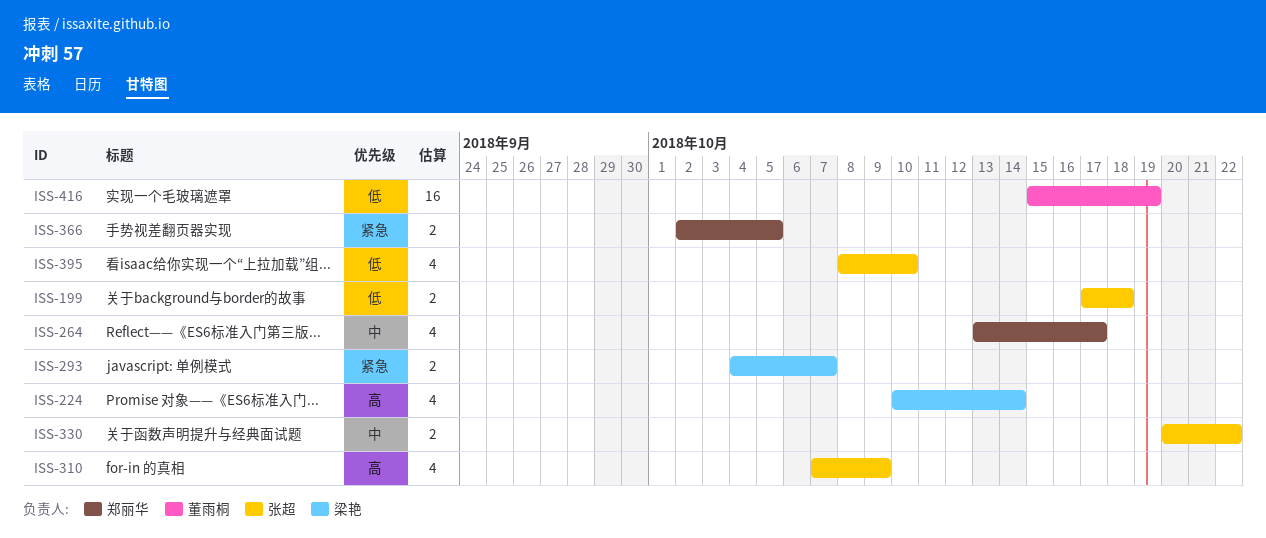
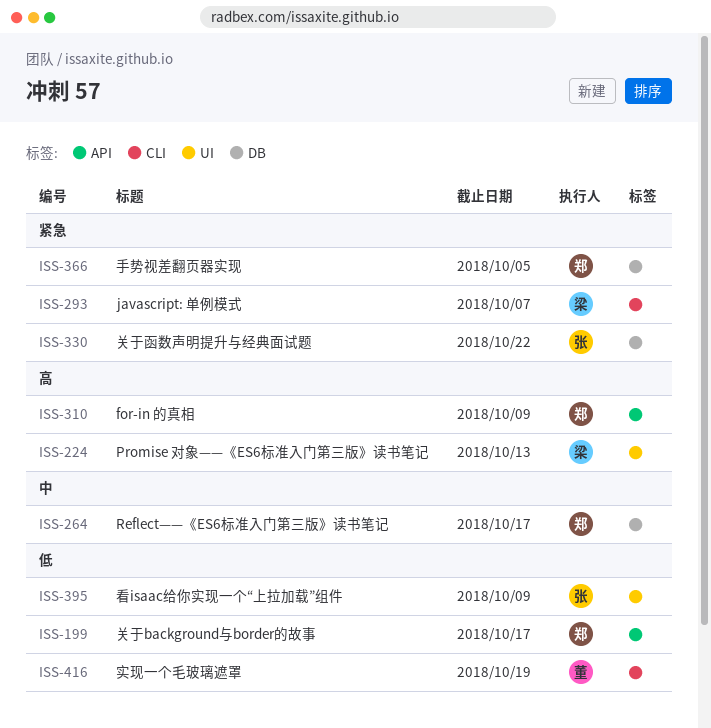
ISS-199, owner: 张超 -> 郑丽华
ISS-199, due: Oct 18 -> Oct 17
ISS-224, due: Oct 14 -> Oct 13
ISS-310, owner: 张超 -> 郑丽华
ISS-330, priority: 中 -> 紧急
ISS-395, due: Oct 10 -> Oct 9

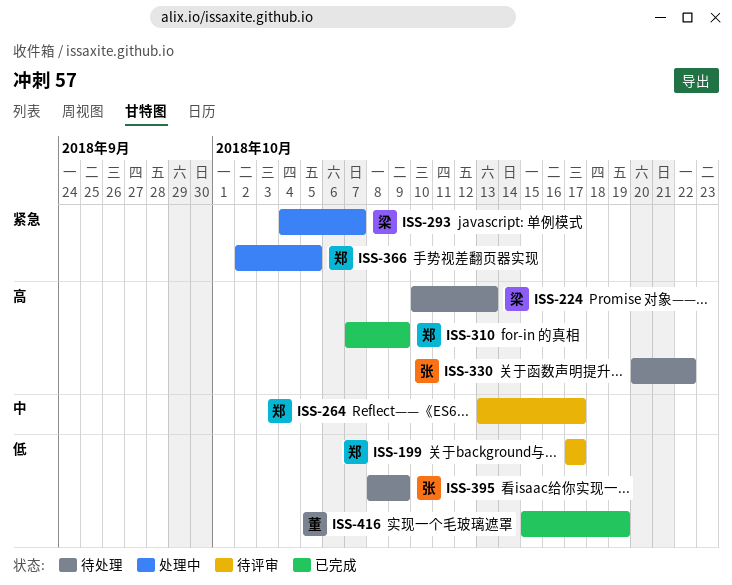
ISS-330, priority: 紧急 -> 高

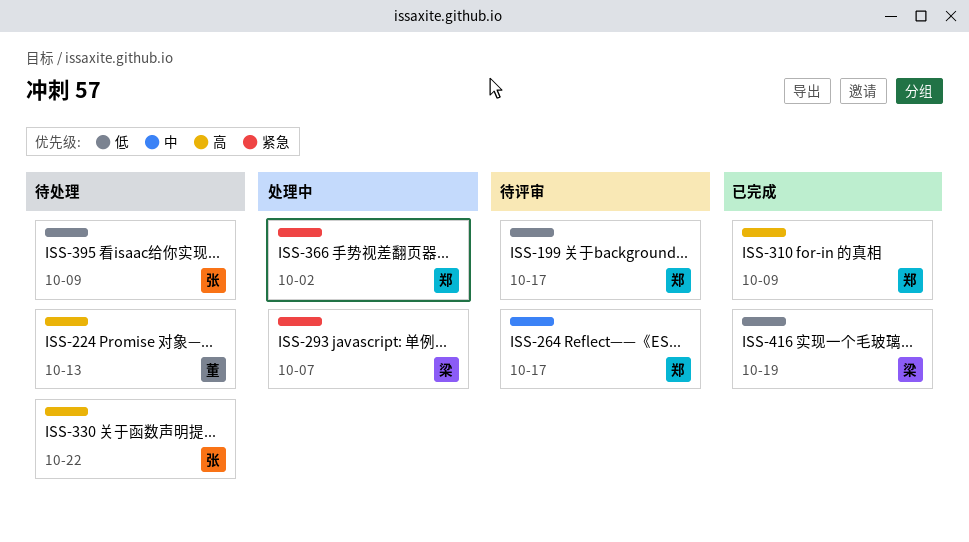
ISS-224, owner: 梁 -> 董
ISS-366, due: Oct 5 -> Oct 2
ISS-416, owner: 董 -> 梁

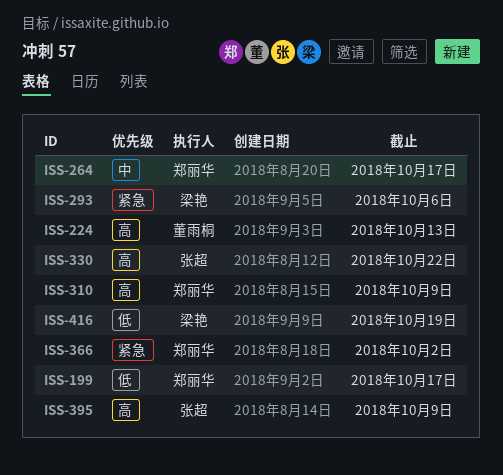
ISS-293, due: Oct 7 -> Oct 6
ISS-395, priority: 低 -> 高

